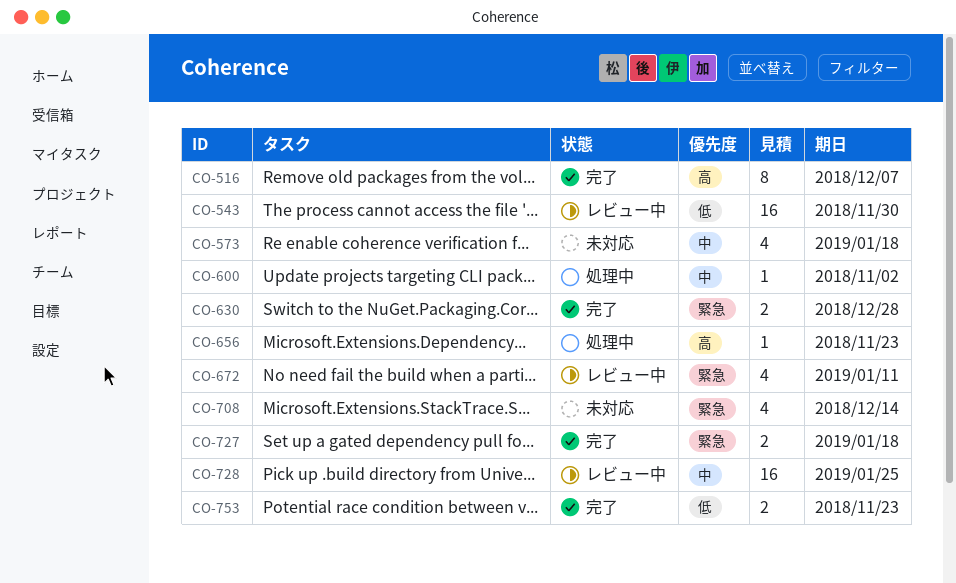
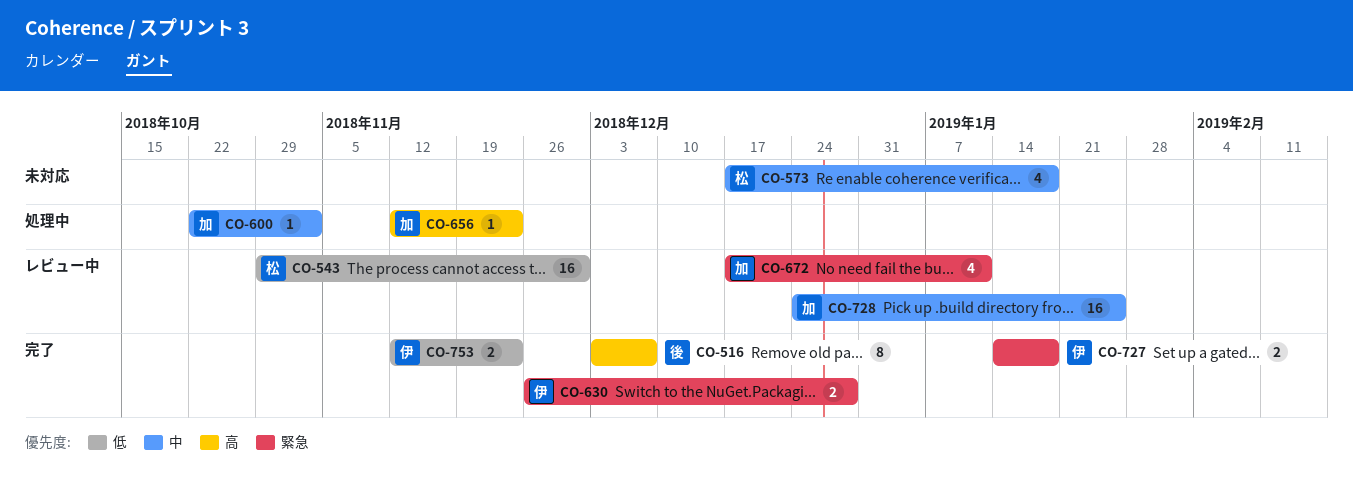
CO-708: present -> none

